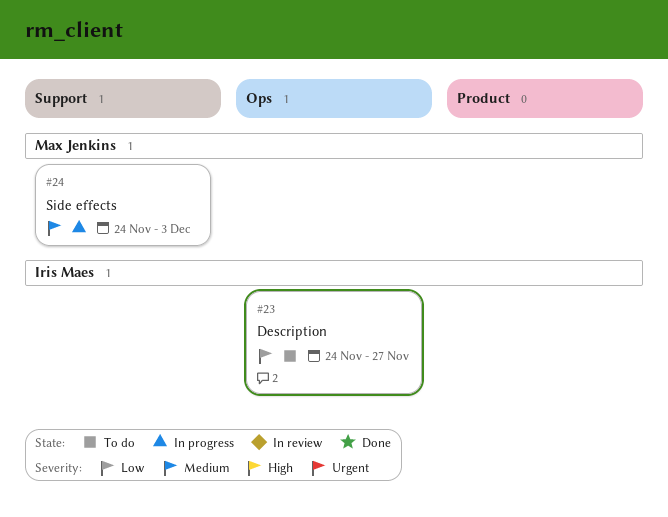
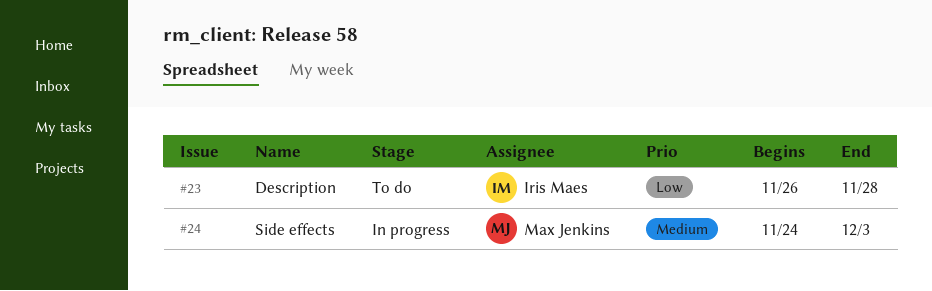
#23, start: Nov 24 -> Nov 26
#23, due: Nov 27 -> Nov 28

